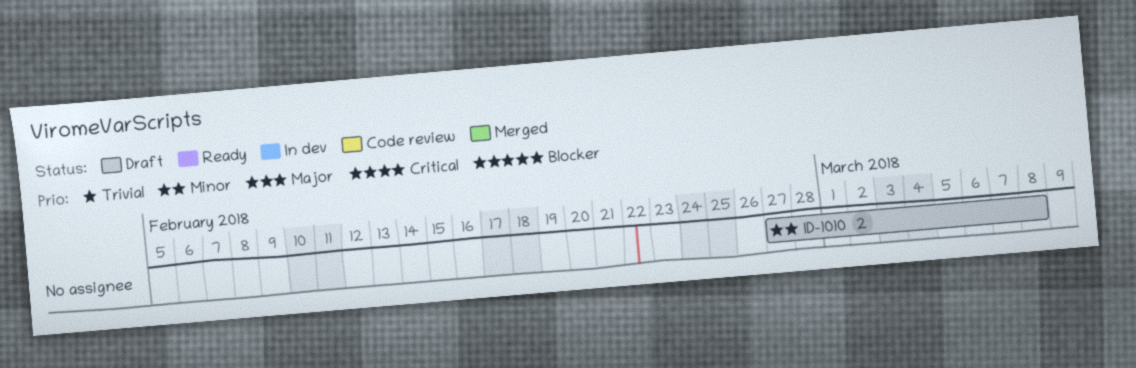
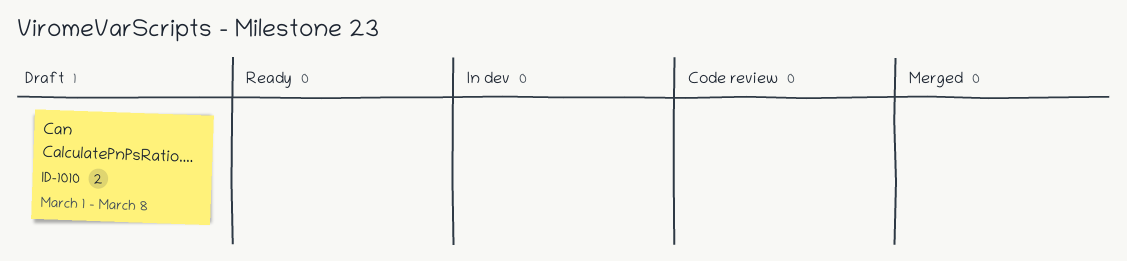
ID-1010, start: Feb 27 -> Mar 1

